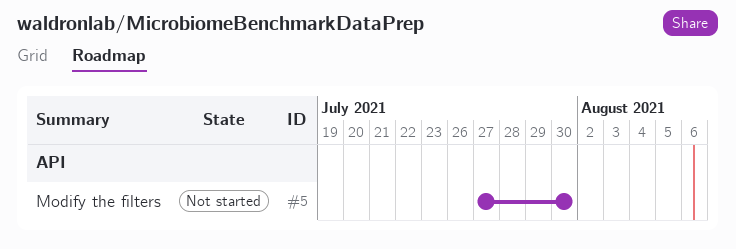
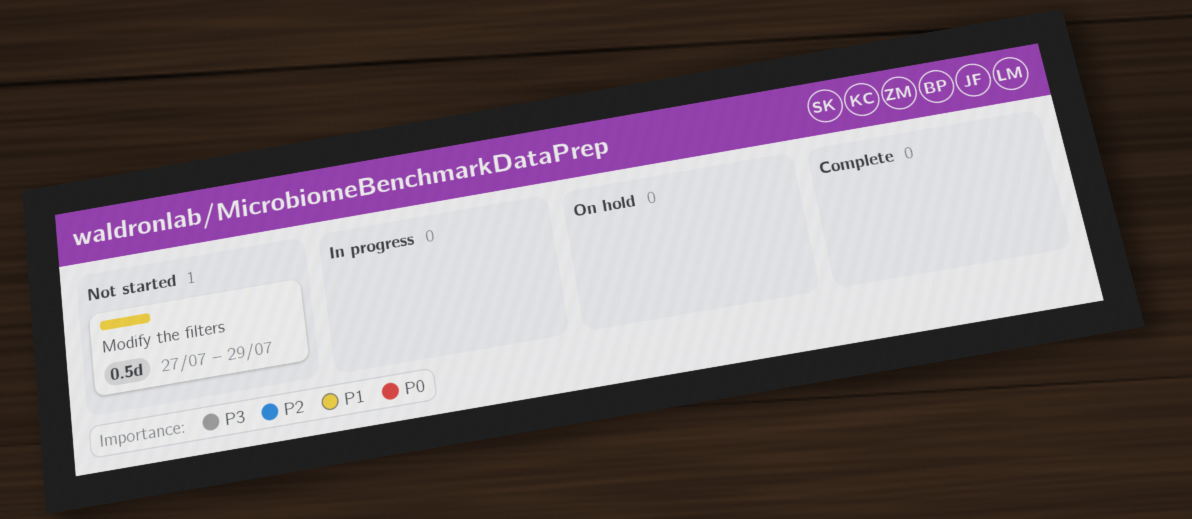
Modify the filters, due: Jul 30 -> Jul 29

